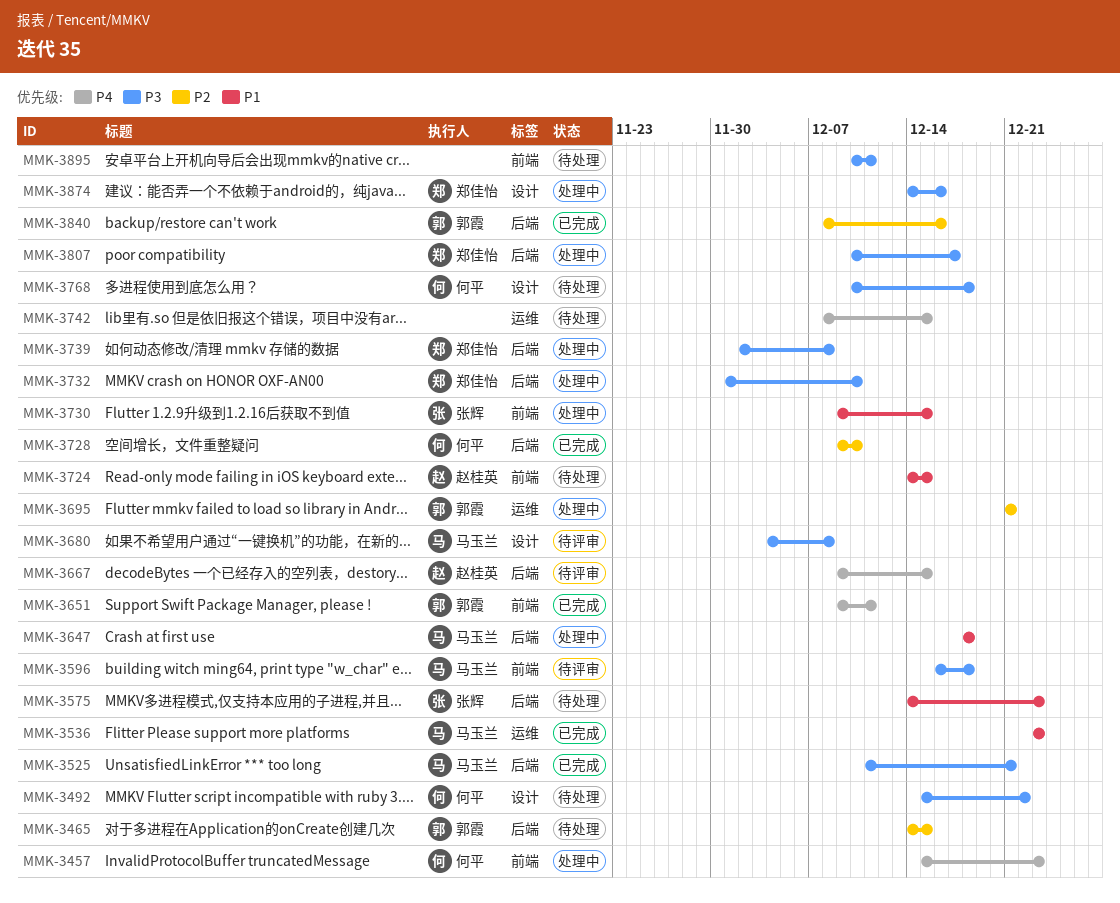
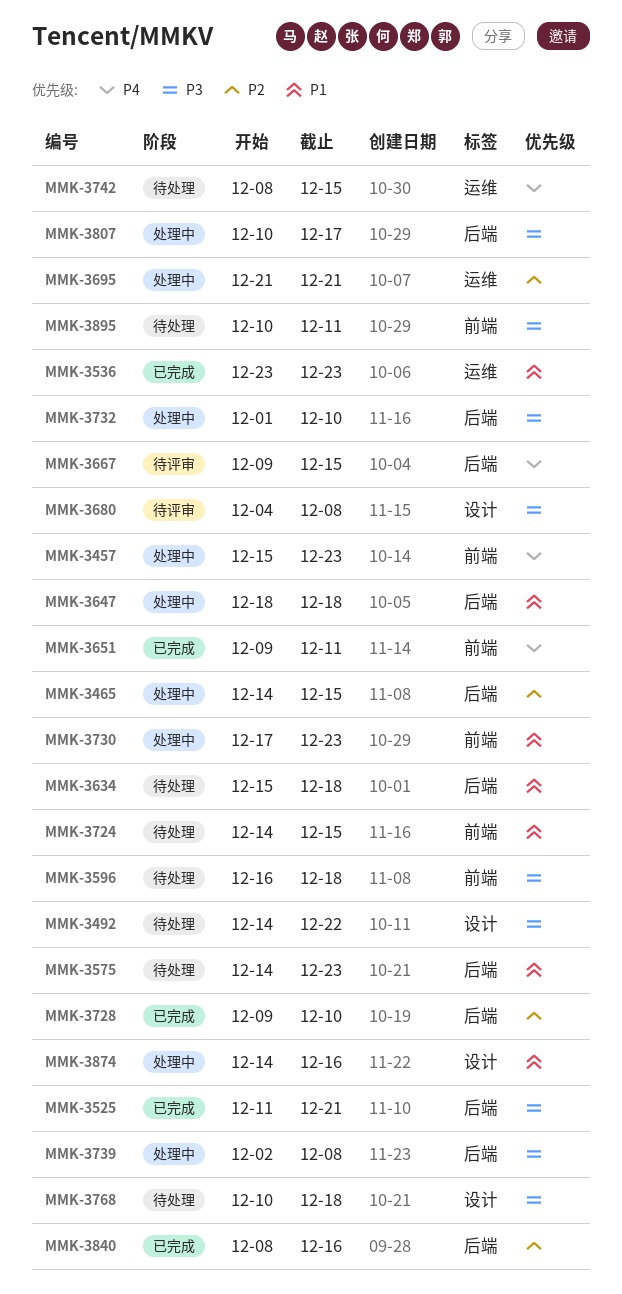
MMK-3465, status: 待处理 -> 处理中
MMK-3492, start: Dec 15 -> Dec 14
MMK-3596, status: 待评审 -> 待处理
MMK-3634: none -> present
MMK-3730, start: Dec 9 -> Dec 17
MMK-3730, due: Dec 15 -> Dec 23
MMK-3874, priority: P3 -> P1

